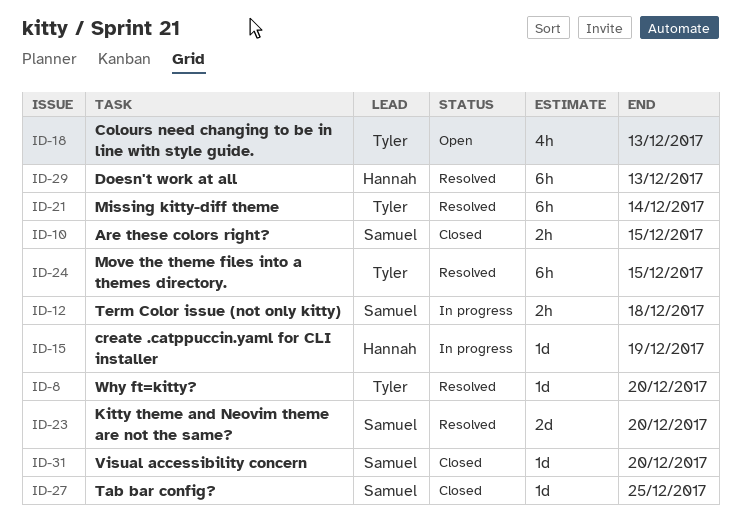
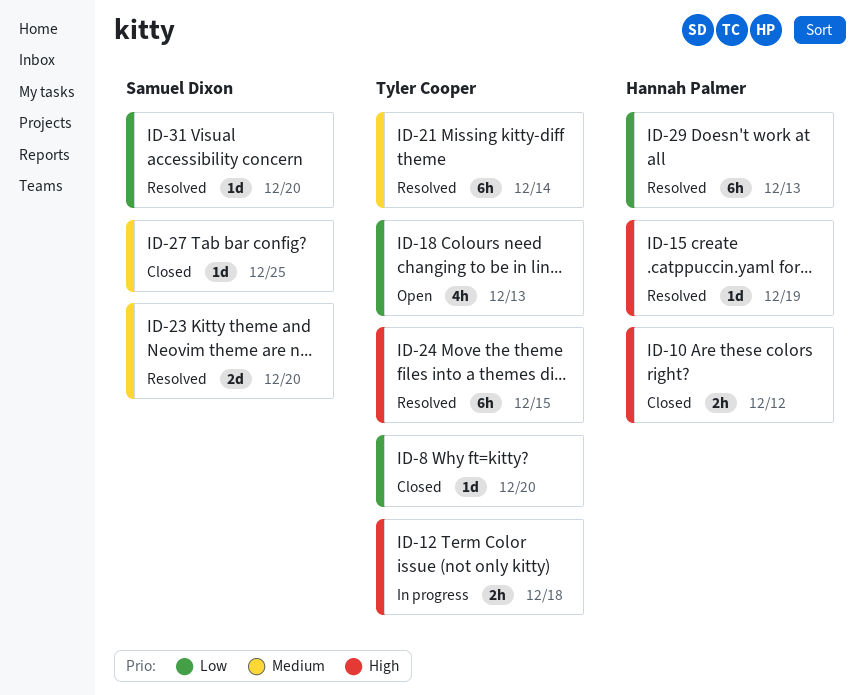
ID-8, status: Resolved -> Closed
ID-10, owner: Samuel Dixon -> Hannah Palmer
ID-10, due: Dec 15 -> Dec 12
ID-12, owner: Samuel Dixon -> Tyler Cooper
ID-15, status: In progress -> Resolved
ID-31, status: Closed -> Resolved

